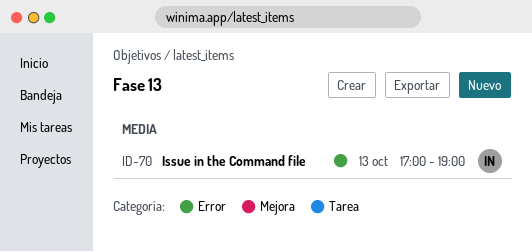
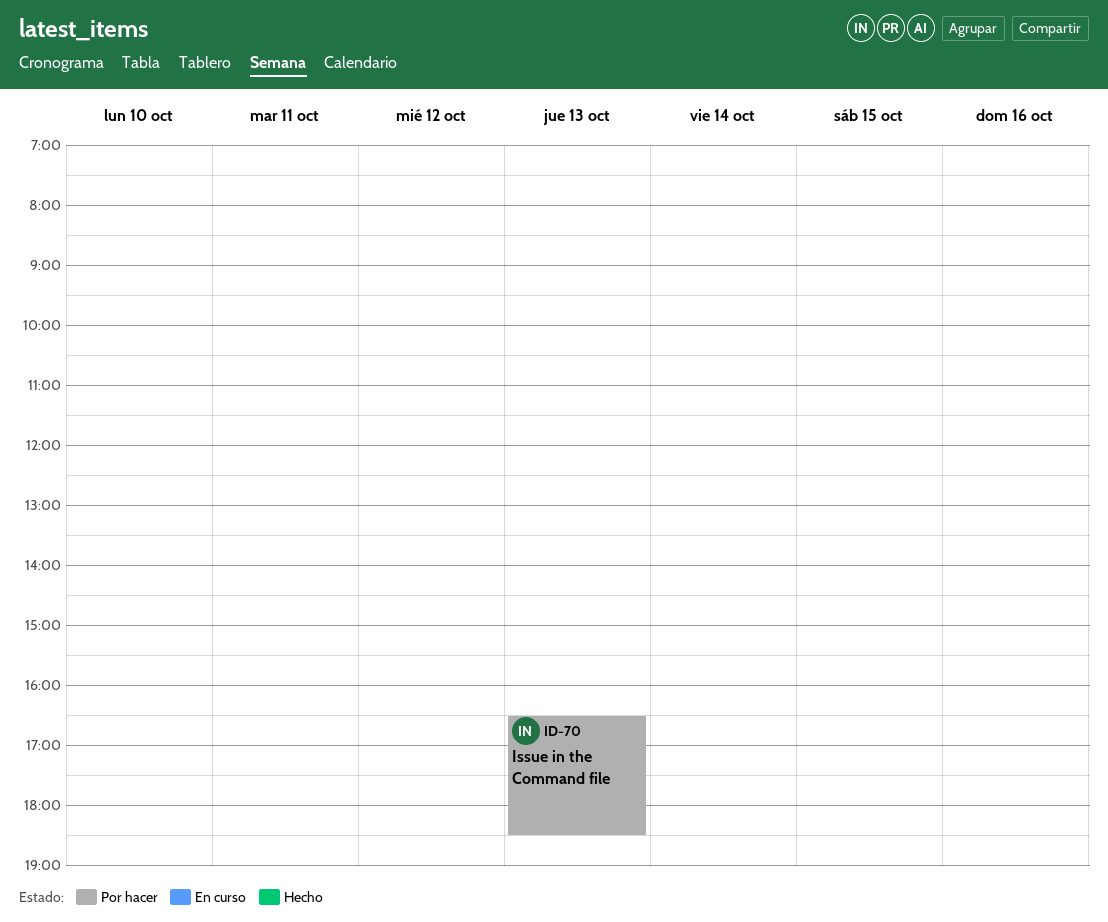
ID-70, begins: 17:00 -> 16:30
ID-70, ends: 19:00 -> 18:30

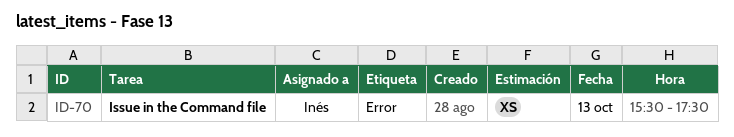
ID-70, begins: 16:30 -> 15:30
ID-70, ends: 18:30 -> 17:30

